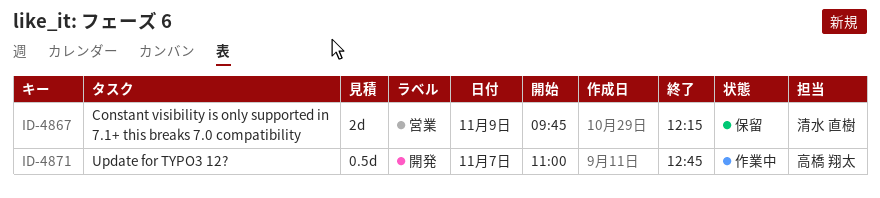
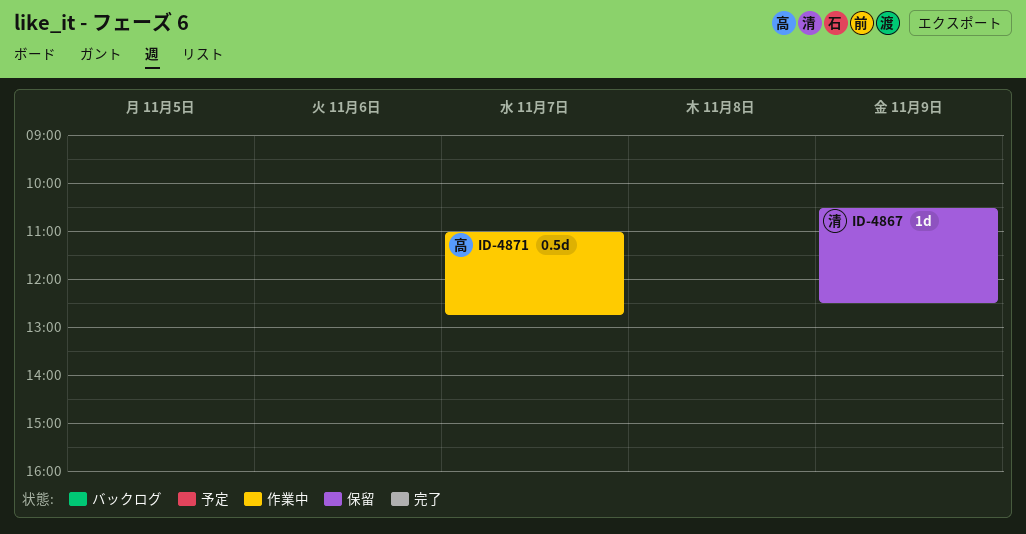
ID-4867, estimate: 2d -> 1d
ID-4867, begins: 09:45 -> 10:30
ID-4867, ends: 12:15 -> 12:30

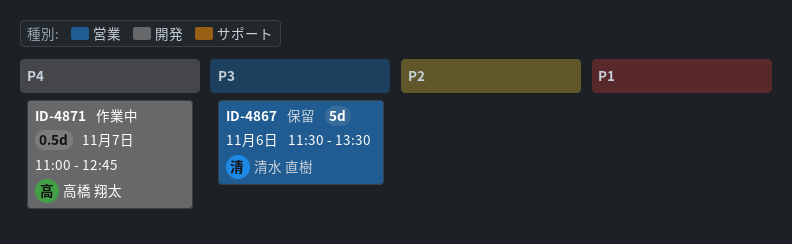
ID-4867, estimate: 1d -> 5d
ID-4867, day: Nov 9 -> Nov 6
ID-4867, begins: 10:30 -> 11:30
ID-4867, ends: 12:30 -> 13:30

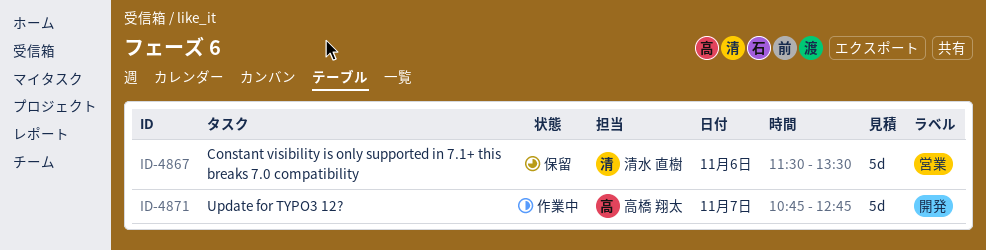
ID-4871, estimate: 0.5d -> 5d
ID-4871, begins: 11:00 -> 10:45

